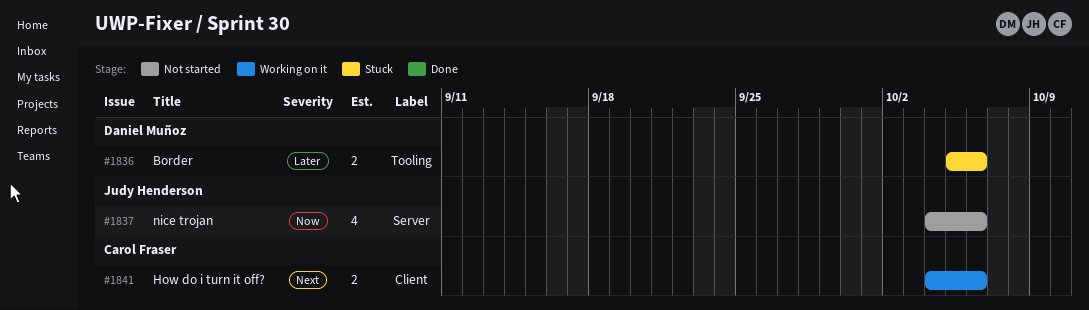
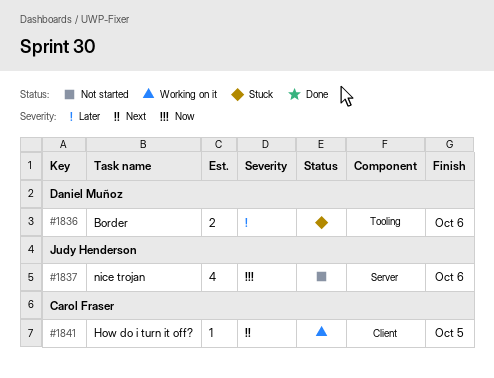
#1841, estimate: 2 -> 1
#1841, due: Oct 6 -> Oct 5

